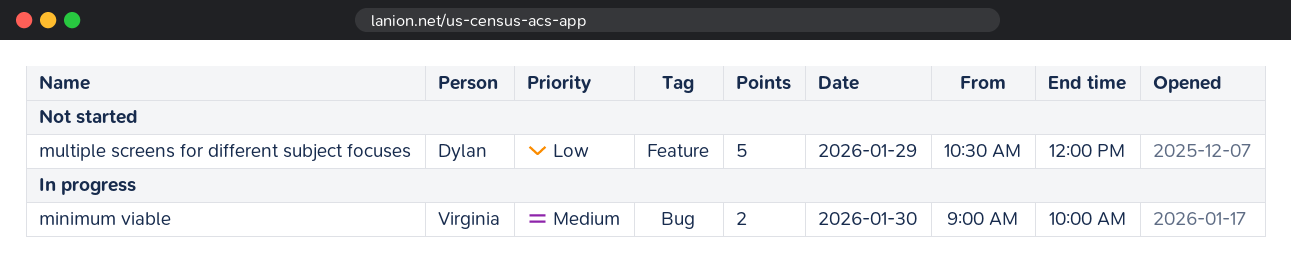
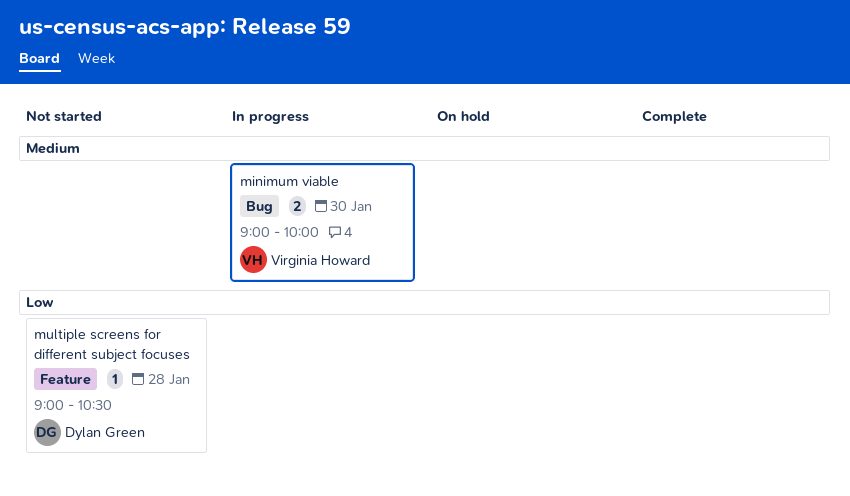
multiple screens for different subject focuses, estimate: 5 -> 1
multiple screens for different subject focuses, day: Jan 29 -> Jan 28
multiple screens for different subject focuses, begins: 10:30 -> 09:00
multiple screens for different subject focuses, ends: 12:00 -> 10:30

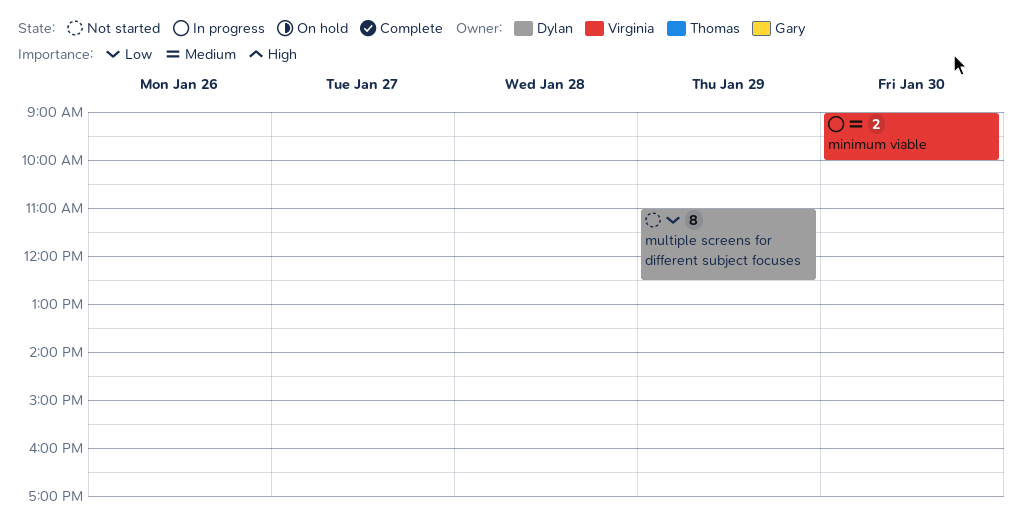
multiple screens for different subject focuses, estimate: 1 -> 8
multiple screens for different subject focuses, day: Jan 28 -> Jan 29
multiple screens for different subject focuses, begins: 09:00 -> 11:00
multiple screens for different subject focuses, ends: 10:30 -> 12:30

